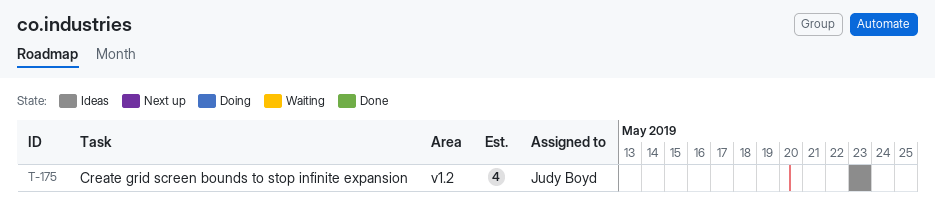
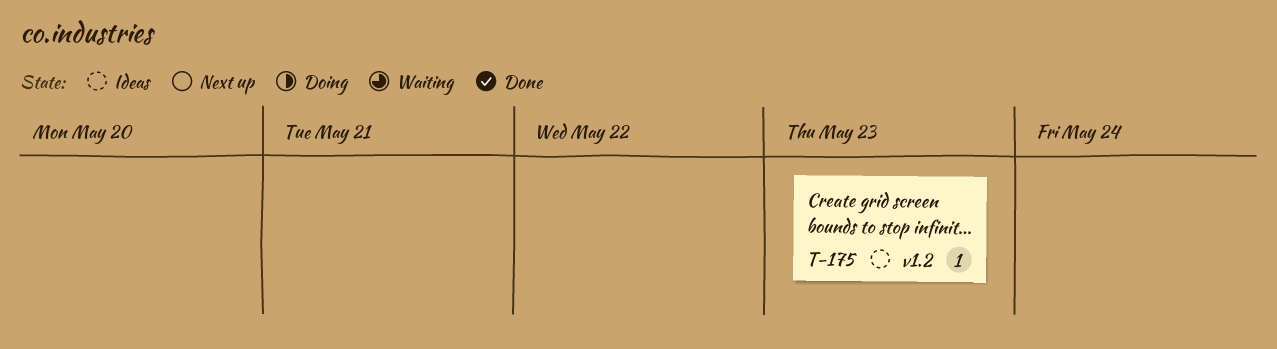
T-175, estimate: 4 -> 1

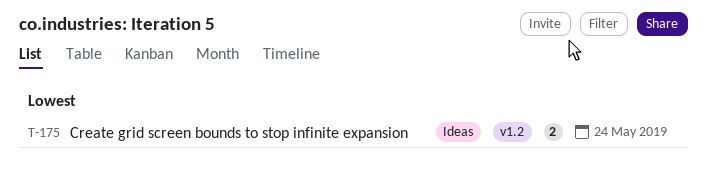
T-175, estimate: 1 -> 2
T-175, due: May 23 -> May 24

